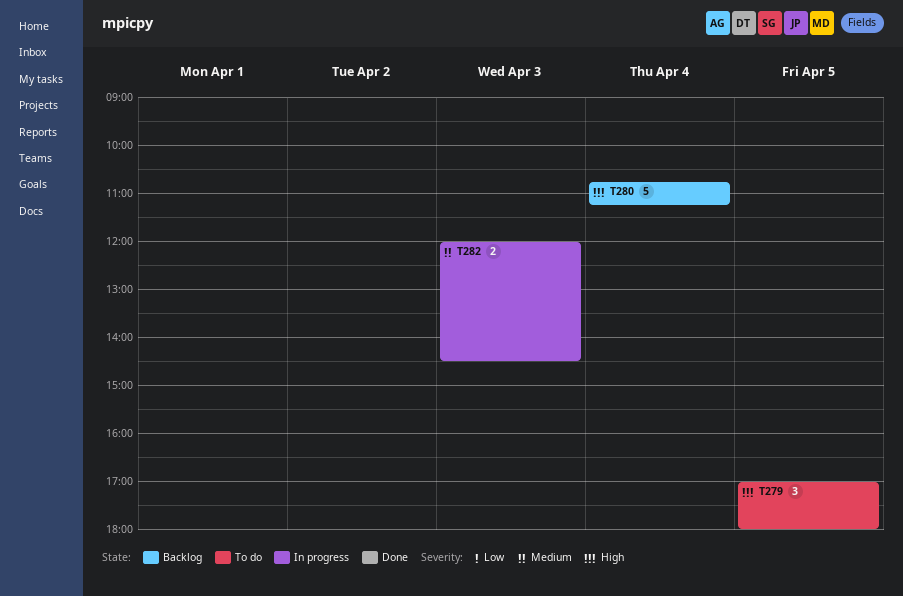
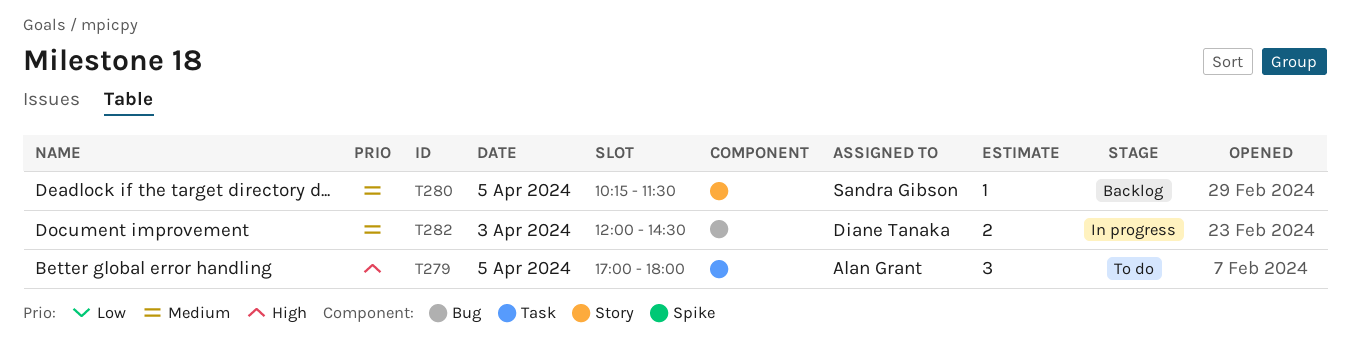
T280, priority: High -> Medium
T280, estimate: 5 -> 1
T280, day: Apr 4 -> Apr 5
T280, begins: 10:45 -> 10:15
T280, ends: 11:15 -> 11:30

